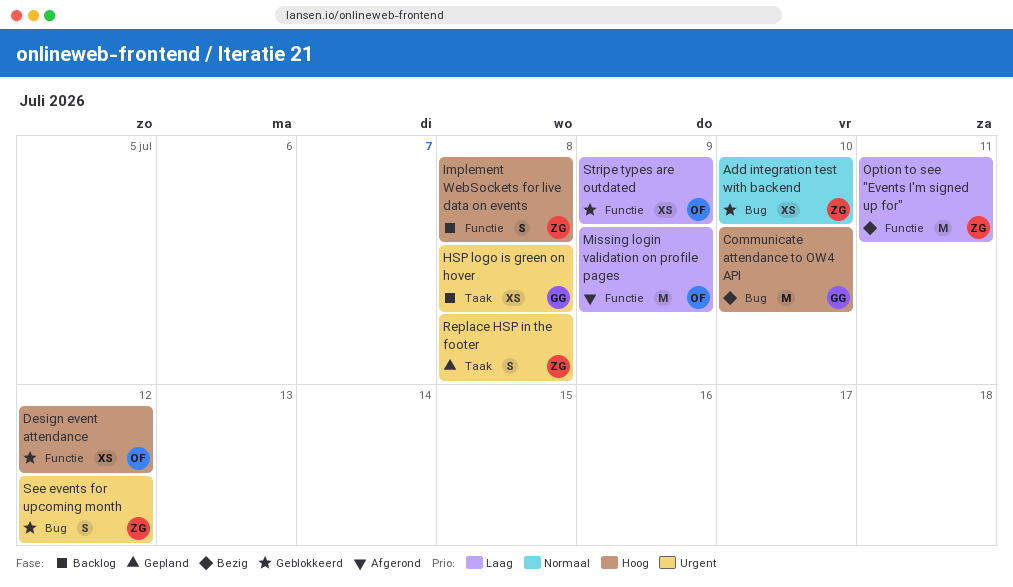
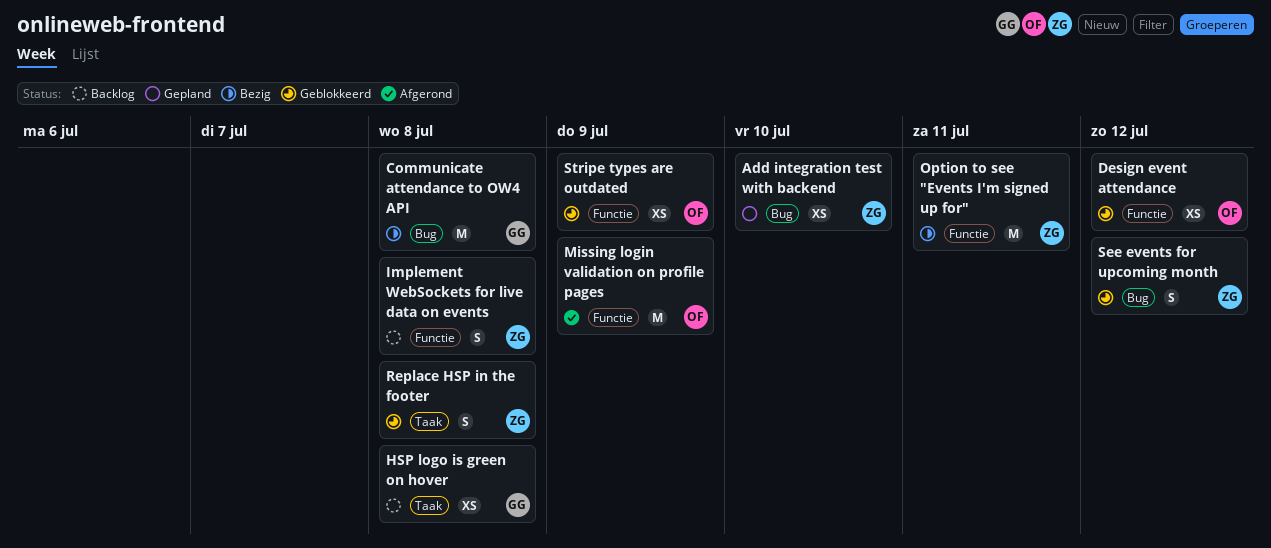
Add integration test with backend, status: Geblokkeerd -> Gepland
Communicate attendance to OW4 API, due: Jul 10 -> Jul 8
Replace HSP in the footer, status: Gepland -> Geblokkeerd

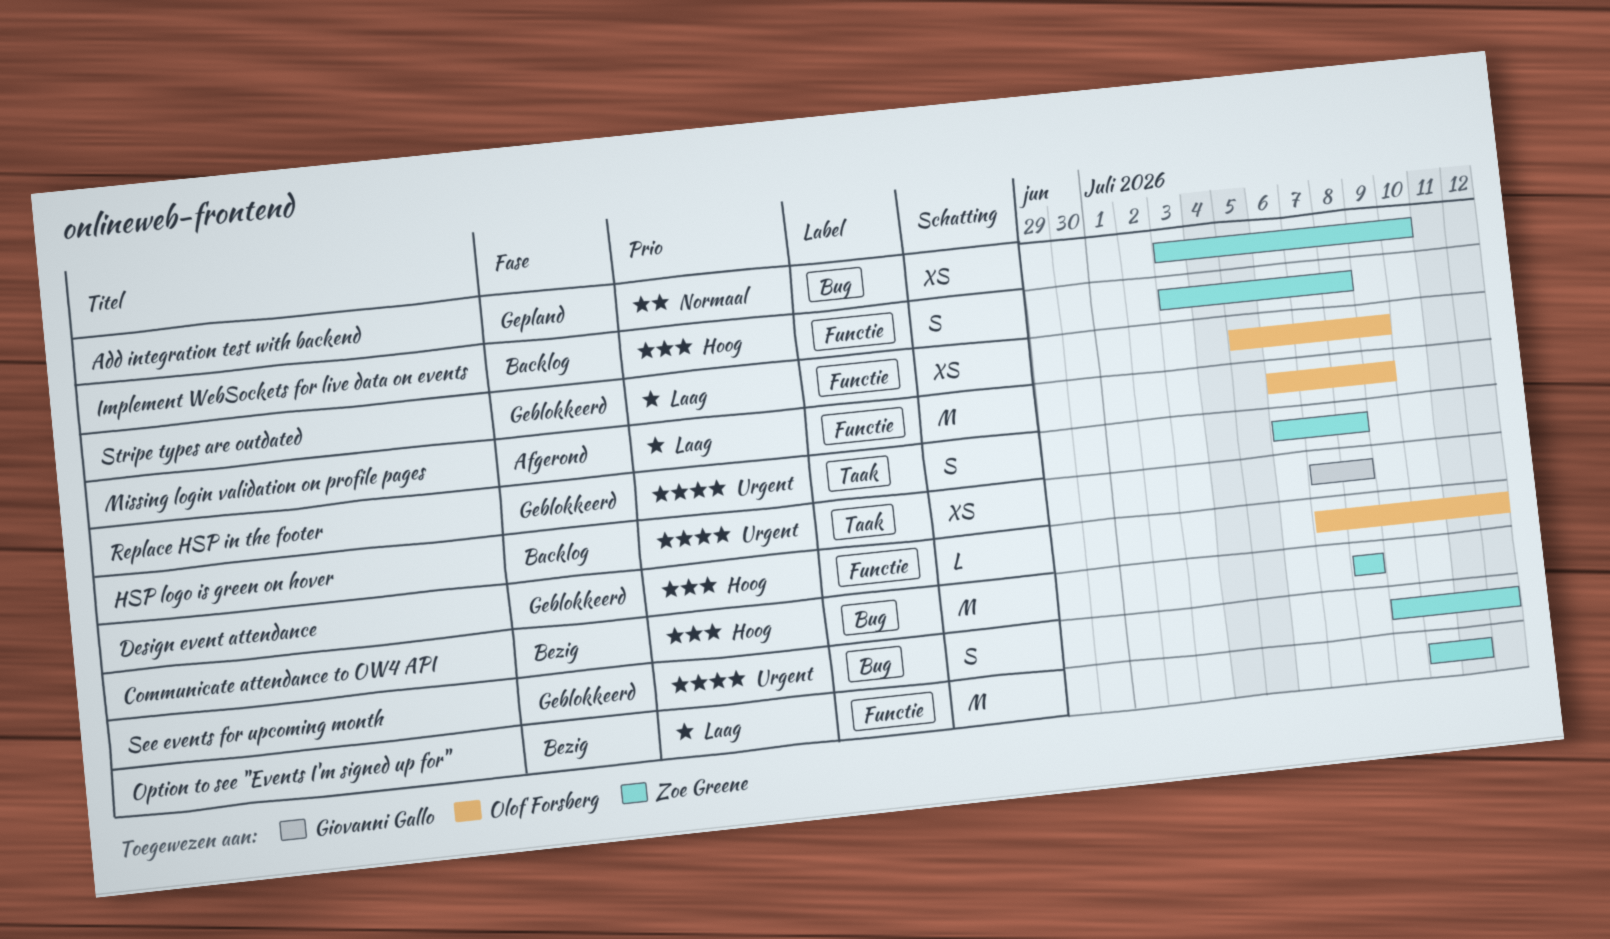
Communicate attendance to OW4 API, owner: Giovanni Gallo -> Zoe Greene
Design event attendance, estimate: XS -> L

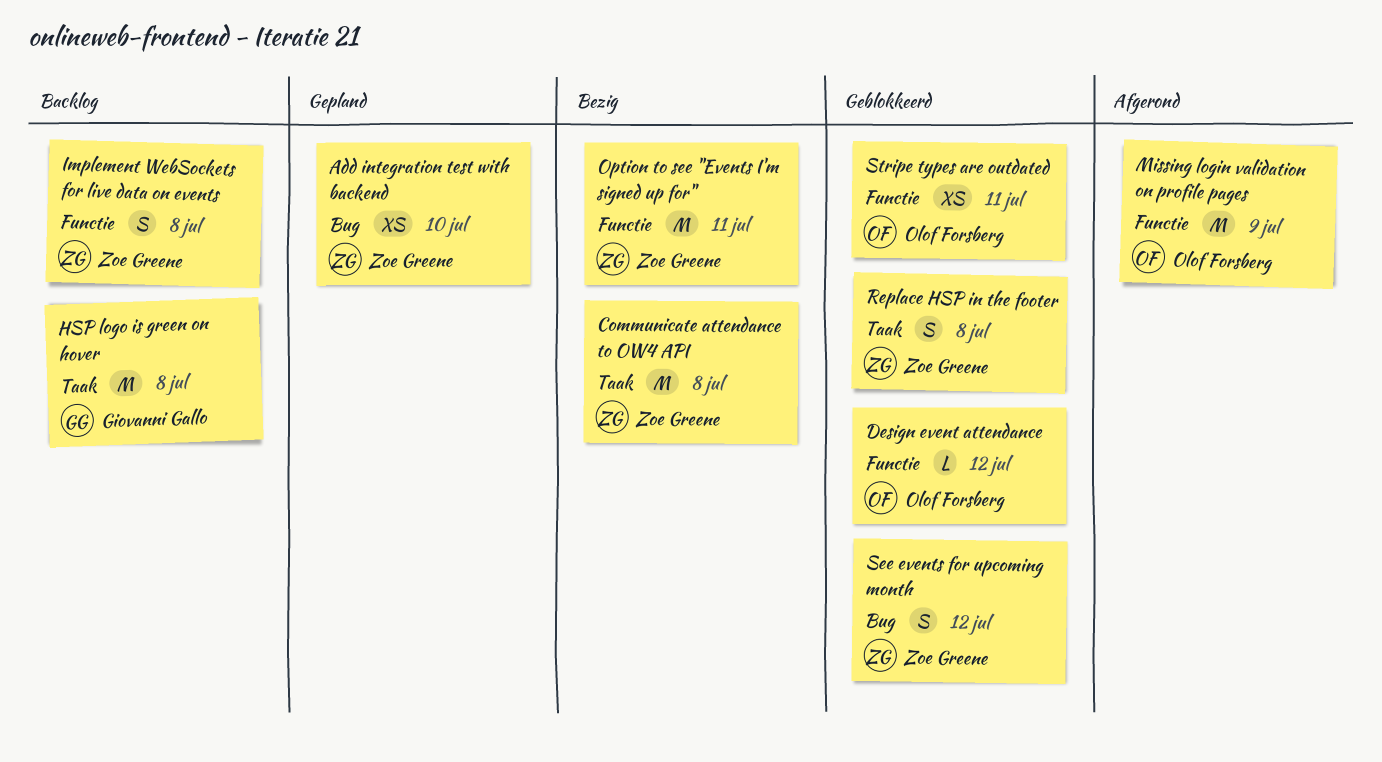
Communicate attendance to OW4 API, label: Bug -> Taak
HSP logo is green on hover, estimate: XS -> M
Stripe types are outdated, due: Jul 9 -> Jul 11

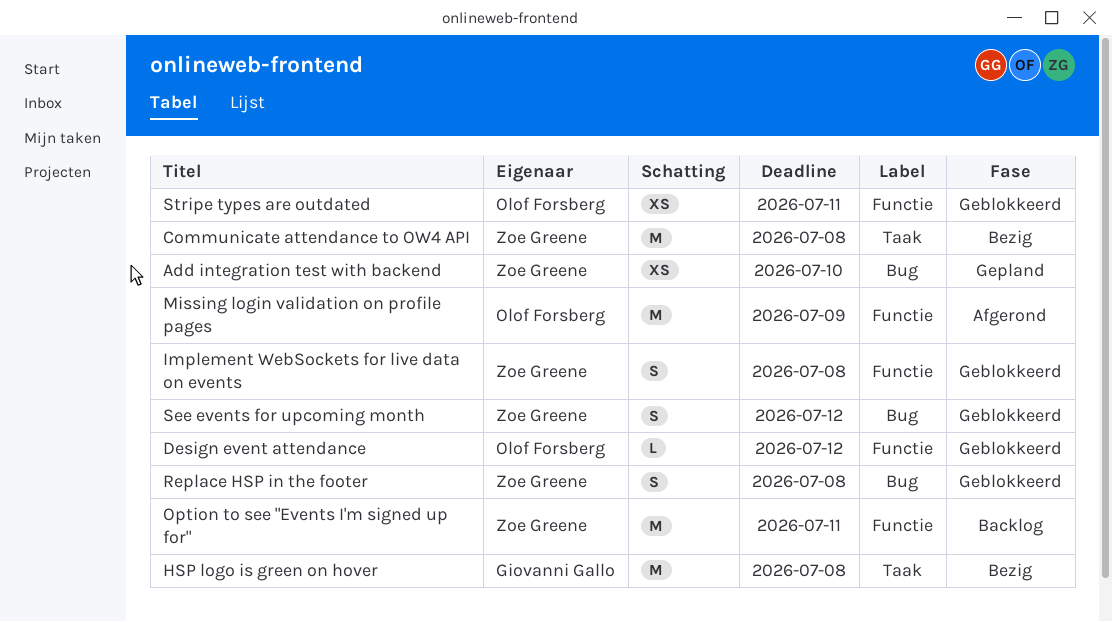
HSP logo is green on hover, status: Backlog -> Bezig
Implement WebSockets for live data on events, status: Backlog -> Geblokkeerd
Option to see "Events I'm signed up for", status: Bezig -> Backlog
Replace HSP in the footer, label: Taak -> Bug

